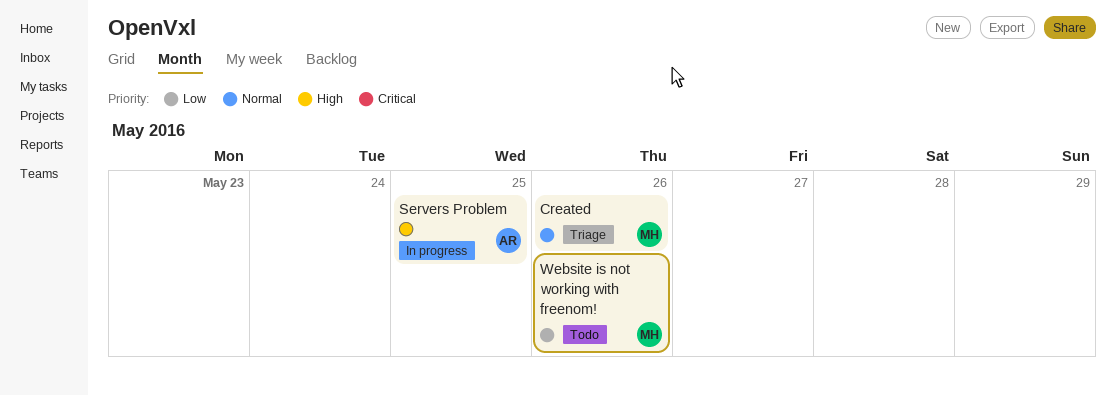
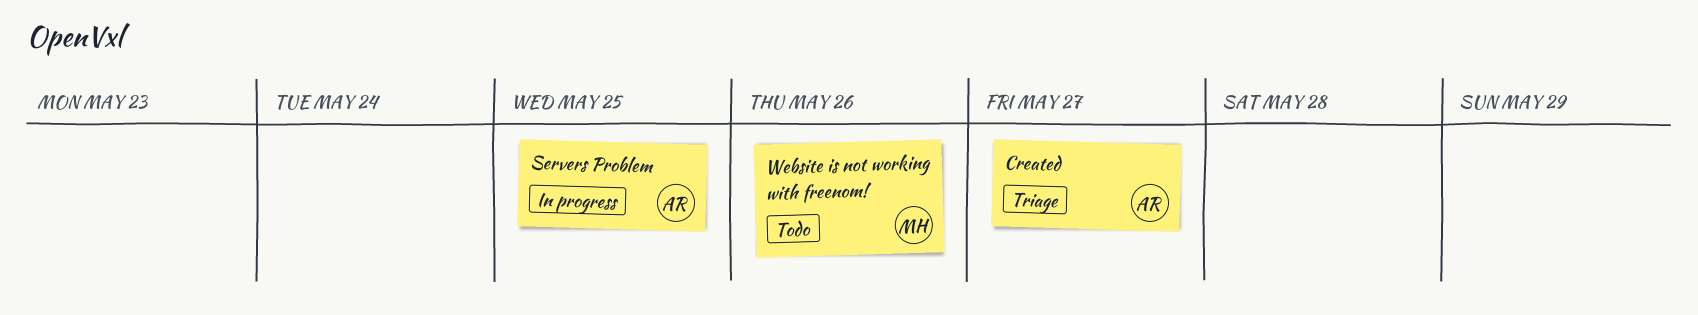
Created, owner: MH -> AR
Created, due: May 26 -> May 27

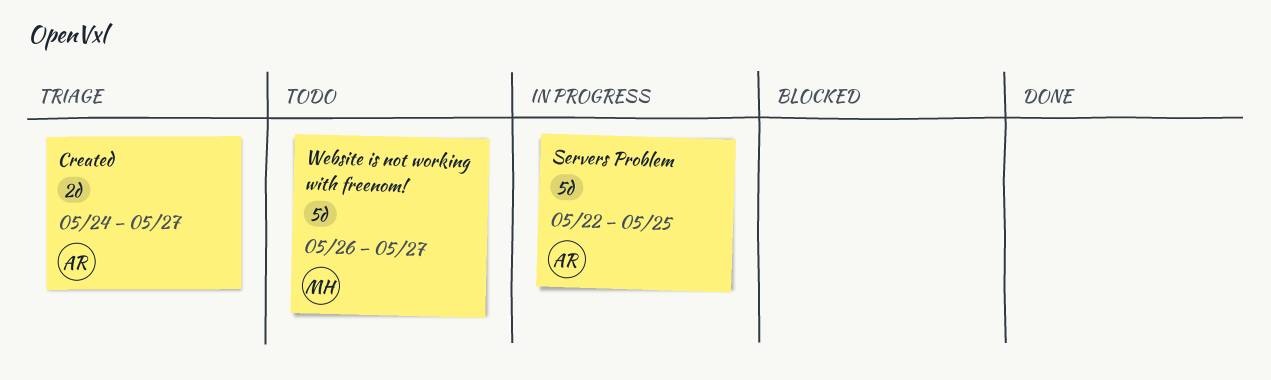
Website is not working with freenom!, due: May 26 -> May 27

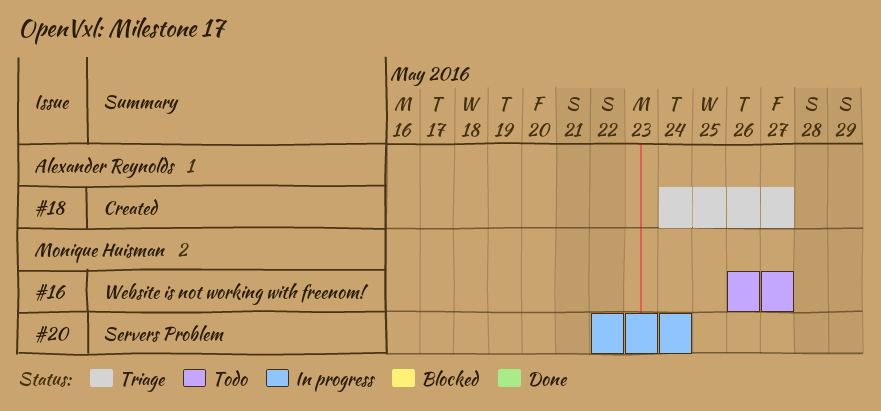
Servers Problem, owner: Alexander Reynolds -> Monique Huisman
Servers Problem, due: May 25 -> May 24

